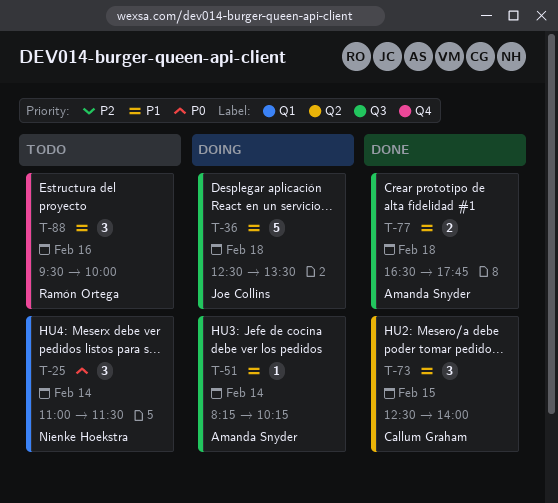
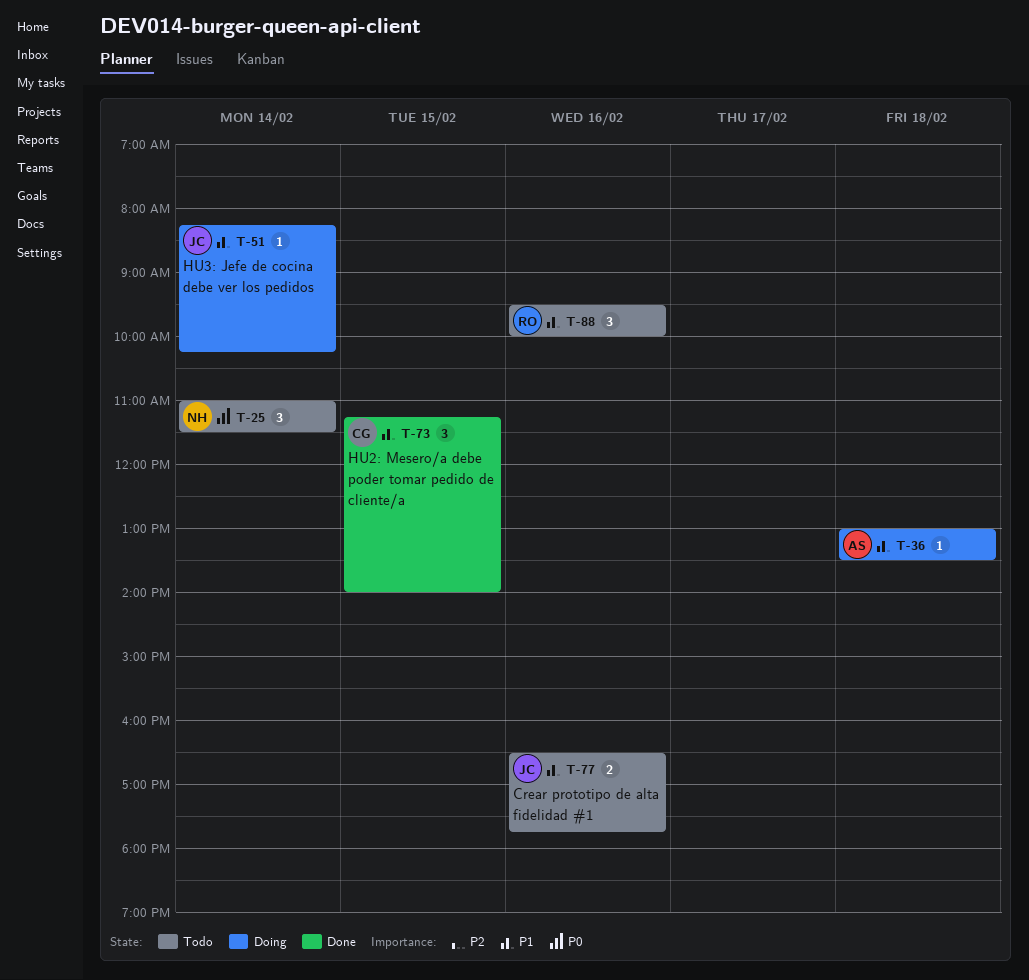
T-36, owner: Joe Collins -> Amanda Snyder
T-36, estimate: 5 -> 1
T-36, begins: 12:30 -> 13:00
T-51, owner: Amanda Snyder -> Joe Collins
T-73, begins: 12:30 -> 11:15
T-77, status: Done -> Todo
T-77, owner: Amanda Snyder -> Joe Collins
T-77, day: Feb 18 -> Feb 16

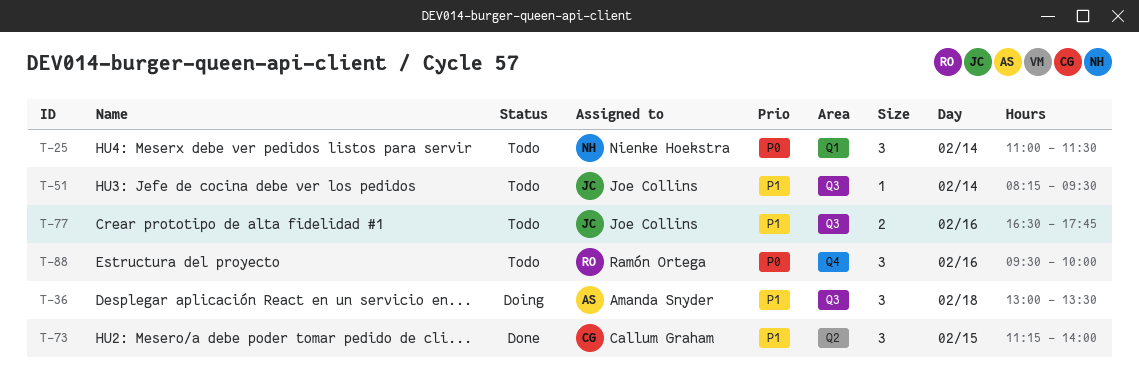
T-36, estimate: 1 -> 3
T-51, status: Doing -> Todo
T-51, ends: 10:15 -> 09:30
T-88, priority: P1 -> P0

